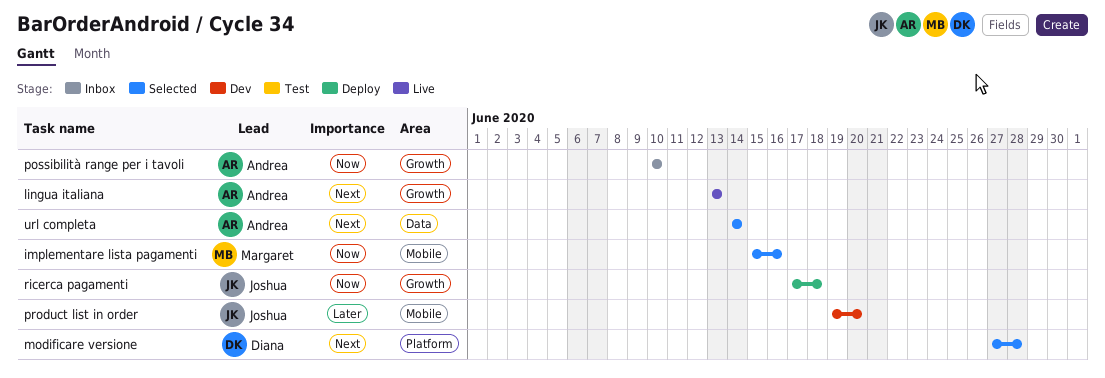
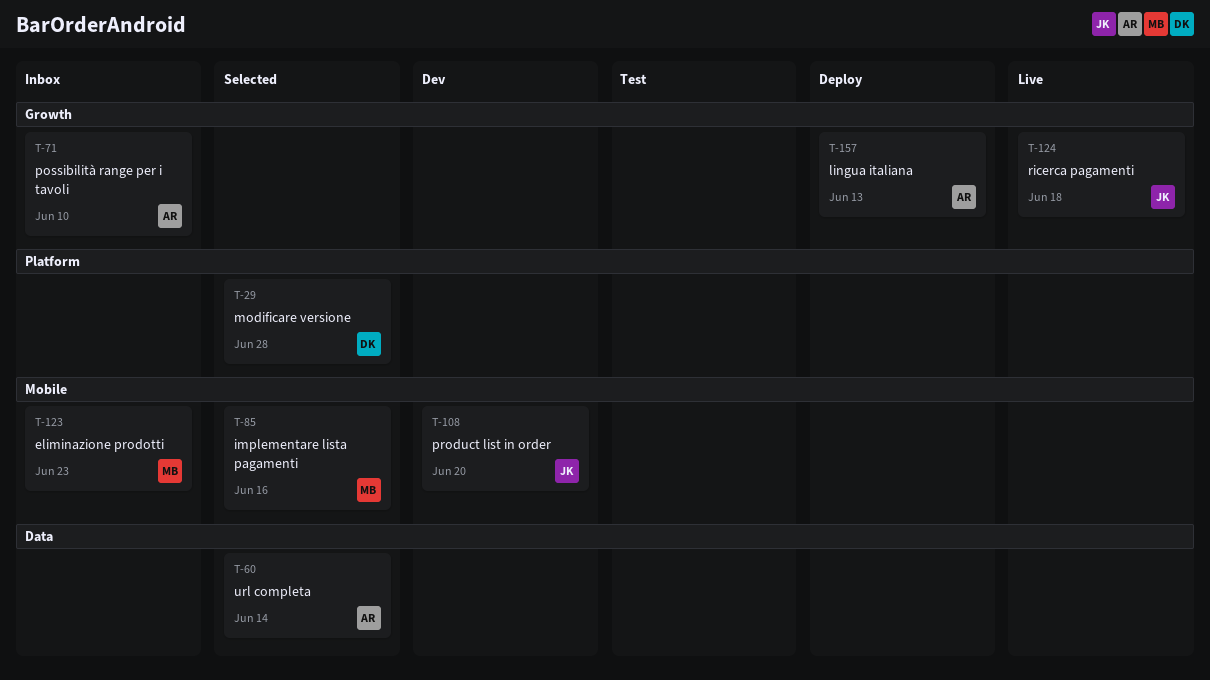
eliminazione prodotti: none -> present
lingua italiana, status: Live -> Deploy
ricerca pagamenti, status: Deploy -> Live

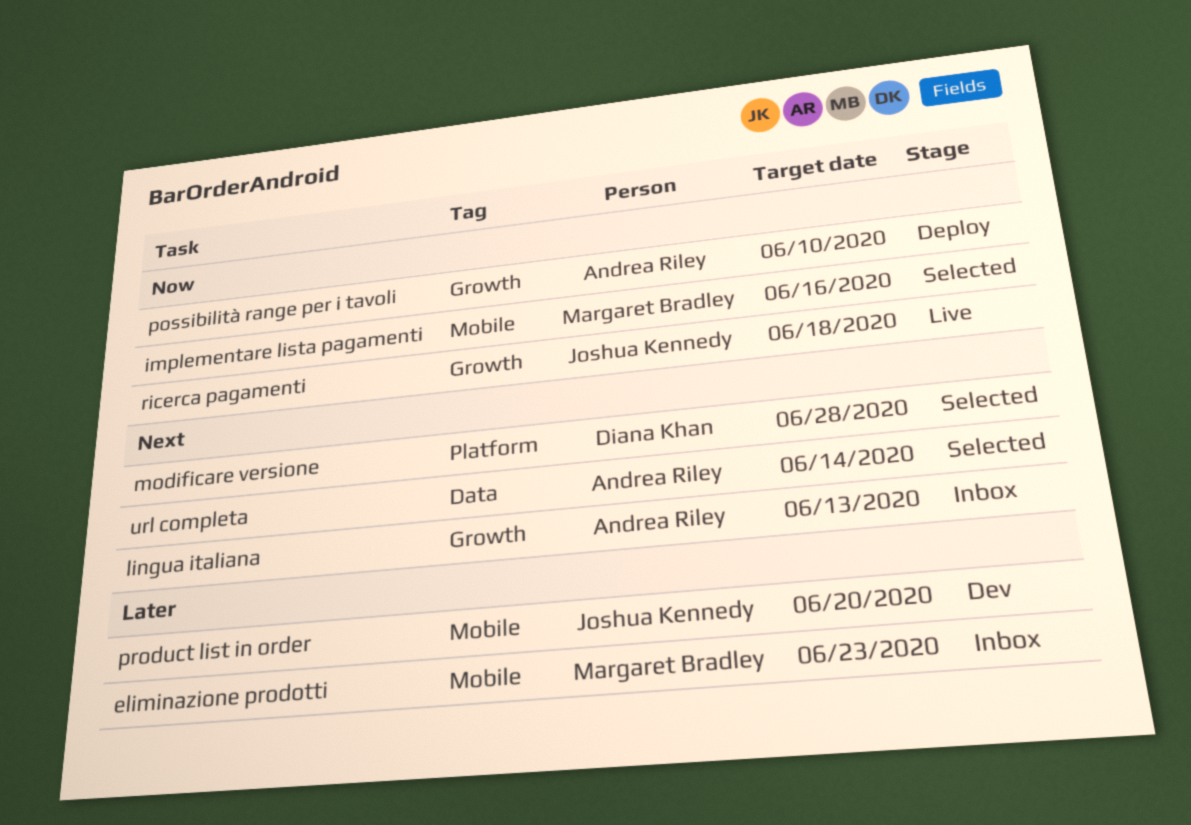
lingua italiana, status: Deploy -> Inbox
possibilità range per i tavoli, status: Inbox -> Deploy

